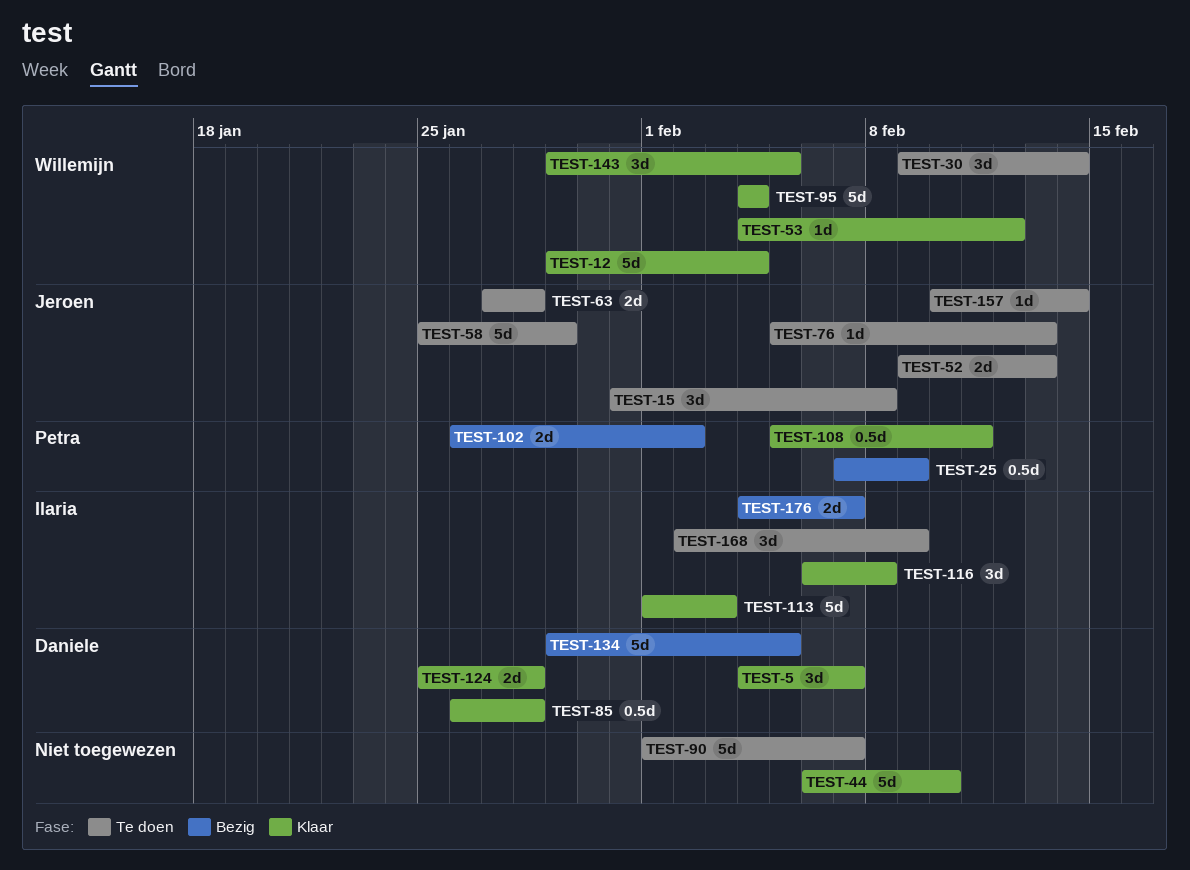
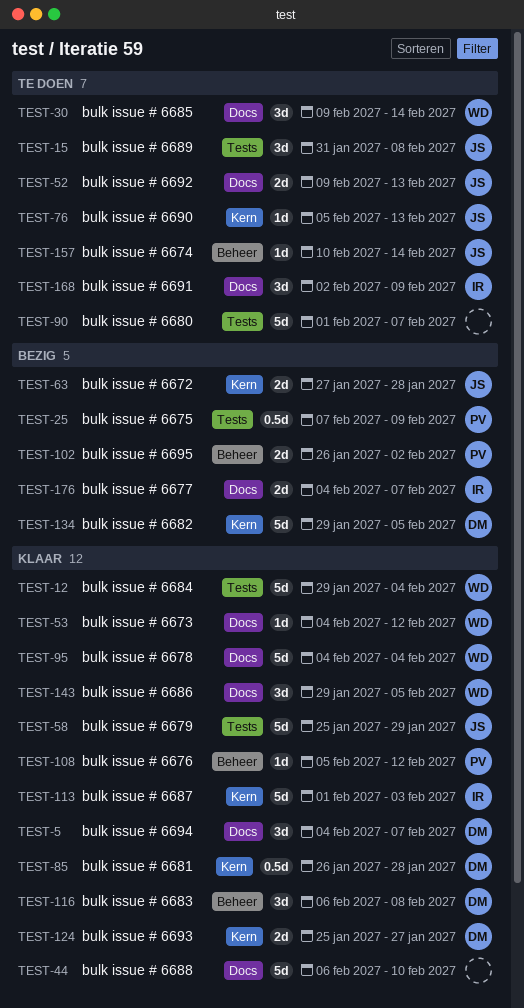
TEST-58, status: Te doen -> Klaar
TEST-63, status: Te doen -> Bezig
TEST-108, estimate: 0.5d -> 1d
TEST-108, due: Feb 11 -> Feb 12
TEST-116, owner: Ilaria -> Daniele
TEST-124, due: Jan 28 -> Jan 27

